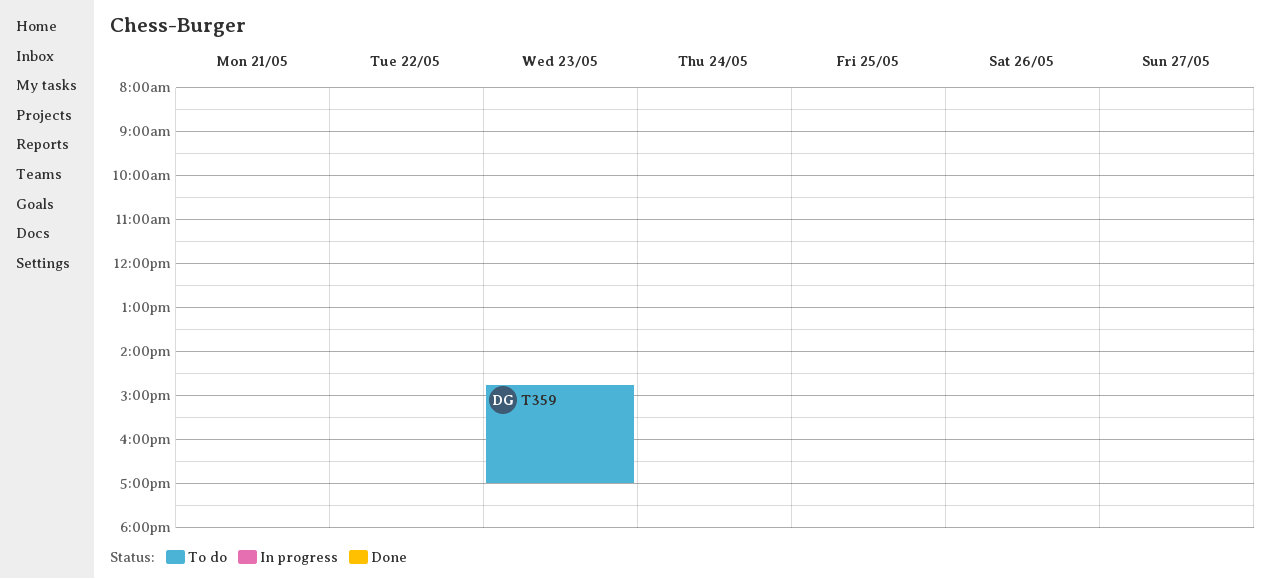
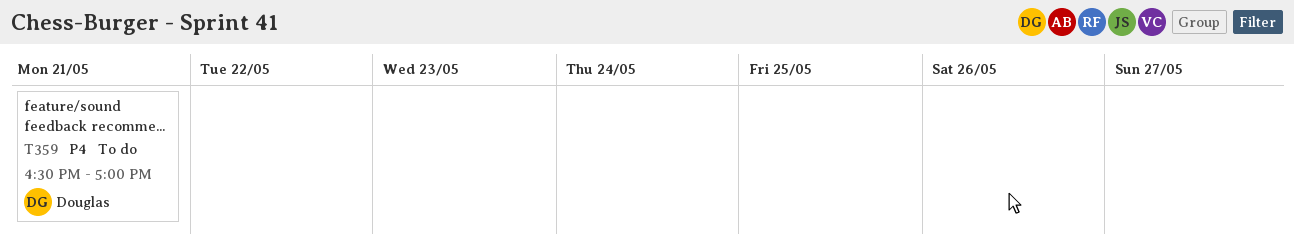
T359, day: May 23 -> May 21
T359, begins: 14:45 -> 16:30

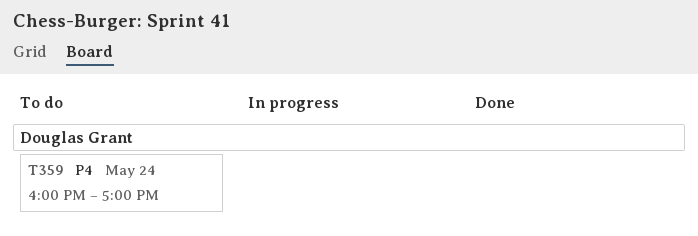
T359, day: May 21 -> May 24
T359, begins: 16:30 -> 16:00

